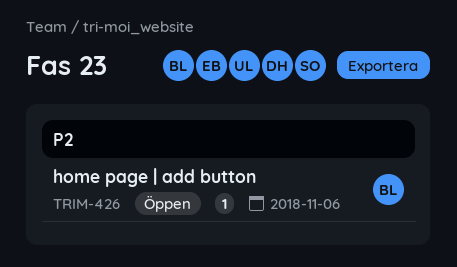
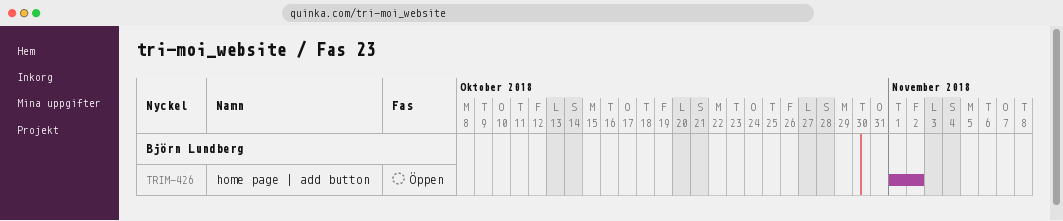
TRIM-426, due: Nov 6 -> Nov 2

